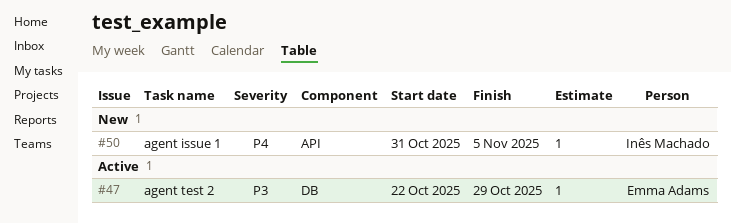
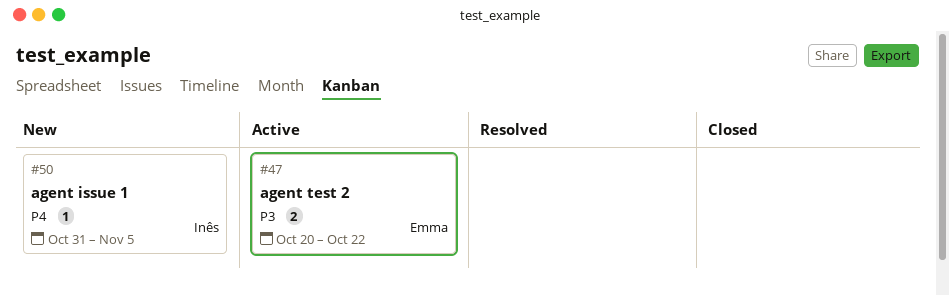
#47, estimate: 1 -> 2
#47, start: Oct 22 -> Oct 20
#47, due: Oct 29 -> Oct 22

